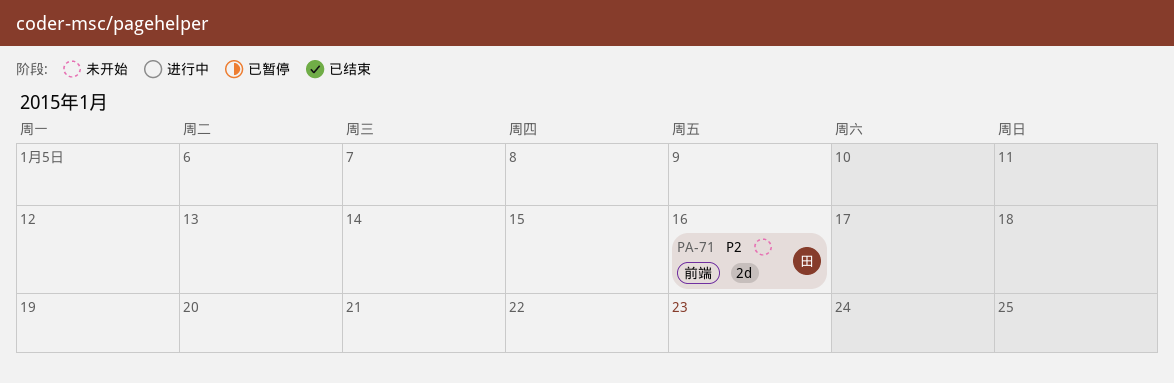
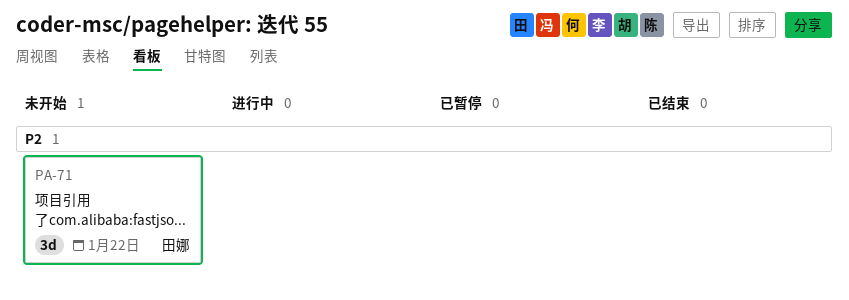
PA-71, estimate: 2d -> 3d
PA-71, due: Jan 16 -> Jan 22

